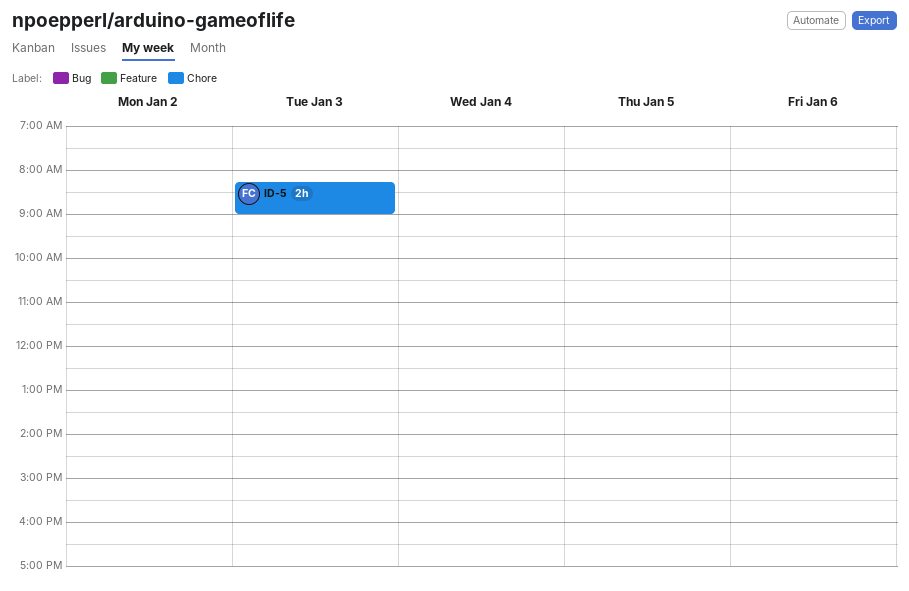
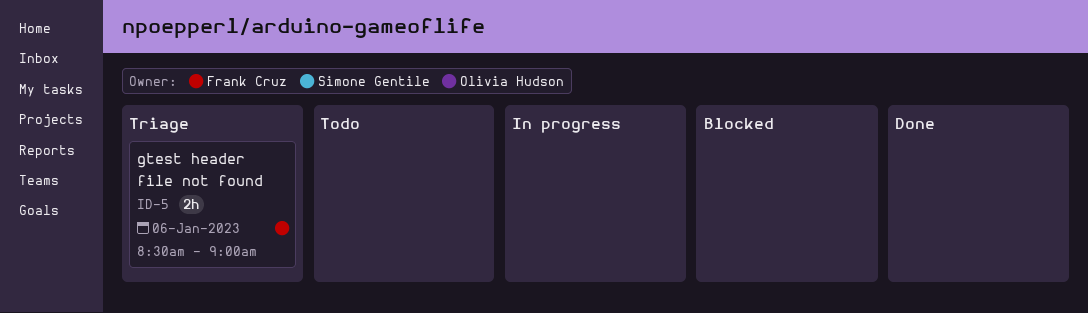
ID-5, day: Jan 3 -> Jan 6
ID-5, begins: 08:15 -> 08:30

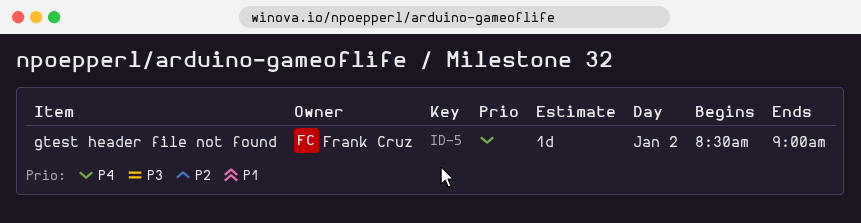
ID-5, estimate: 2h -> 1d
ID-5, day: Jan 6 -> Jan 2

